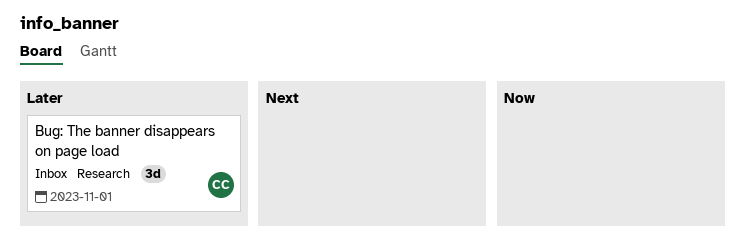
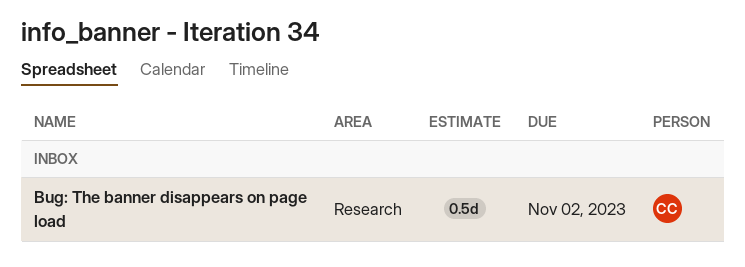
Bug: The banner disappears on page load, estimate: 3d -> 0.5d
Bug: The banner disappears on page load, due: Nov 1 -> Nov 2

